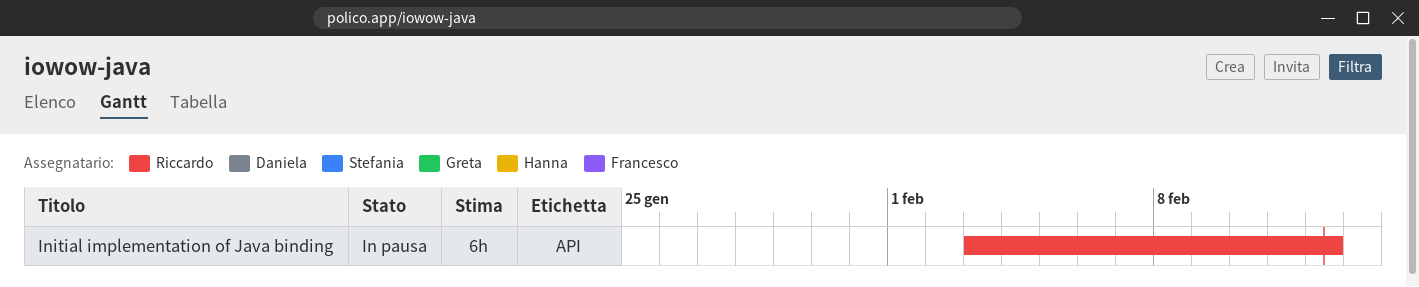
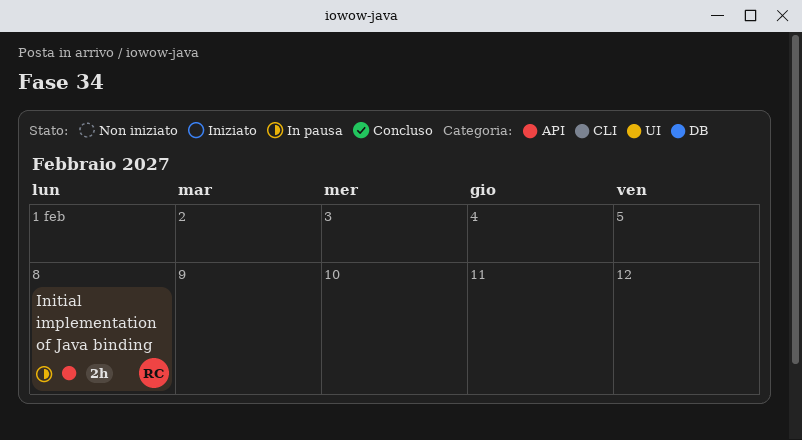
Initial implementation of Java binding, estimate: 6h -> 2h
Initial implementation of Java binding, due: Feb 12 -> Feb 8

